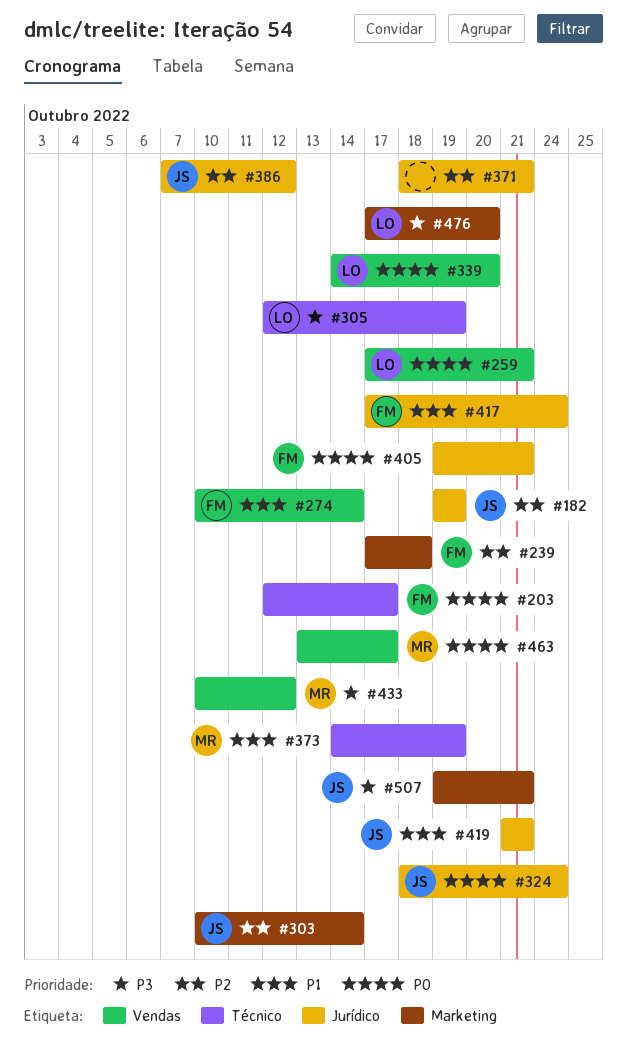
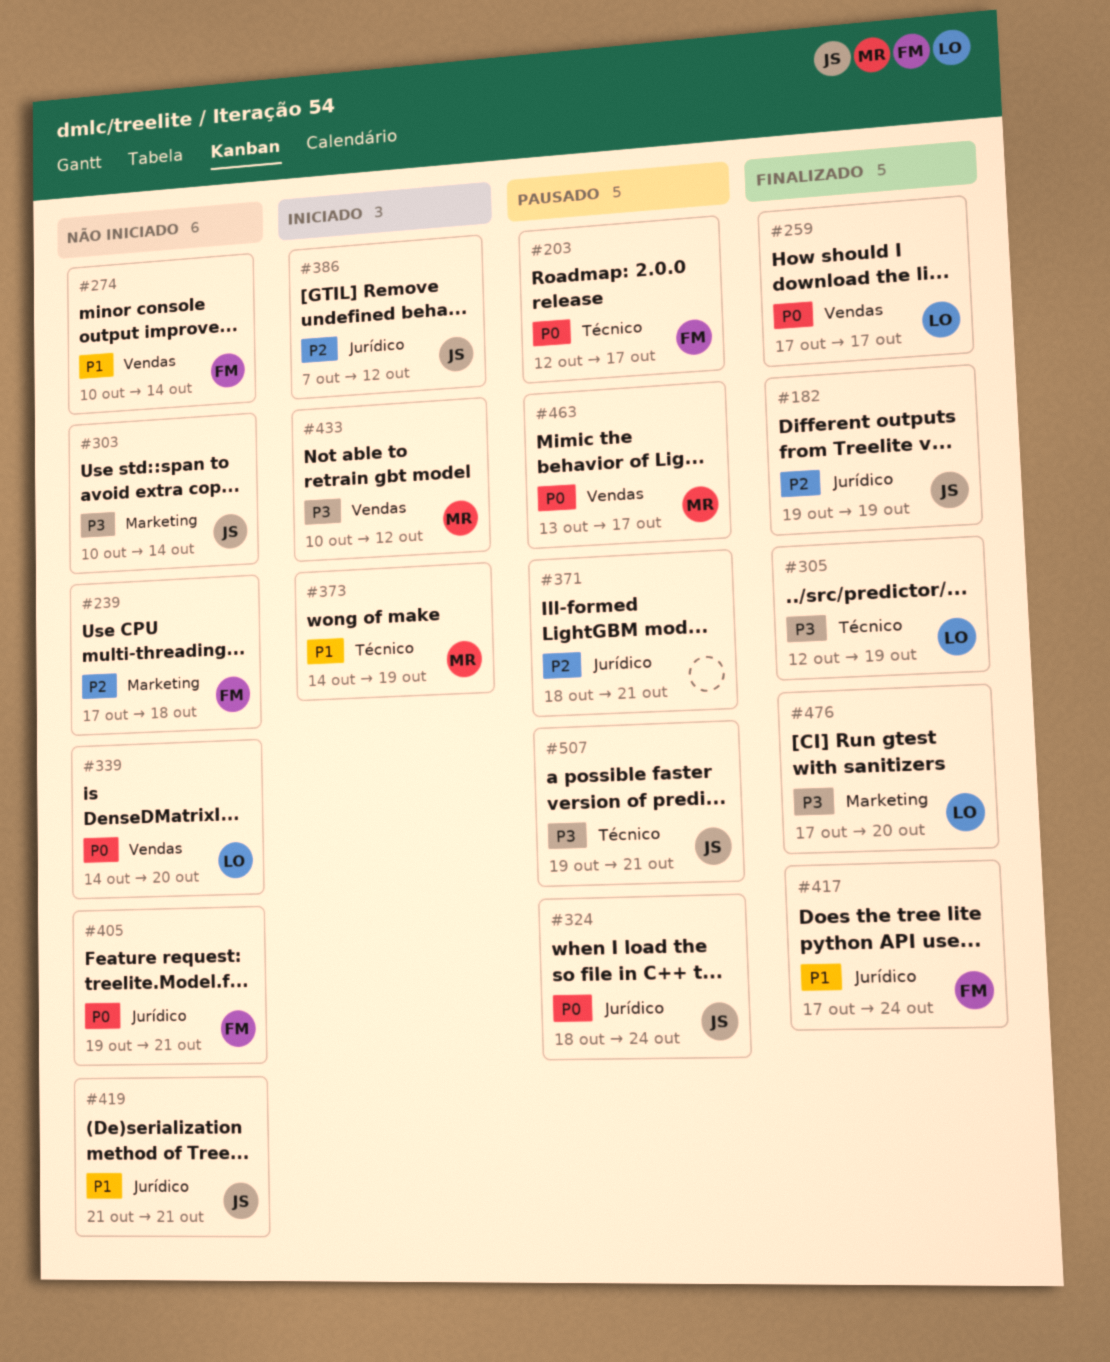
#259, due: Oct 21 -> Oct 17
#303, priority: P2 -> P3
#507, label: Marketing -> Técnico

